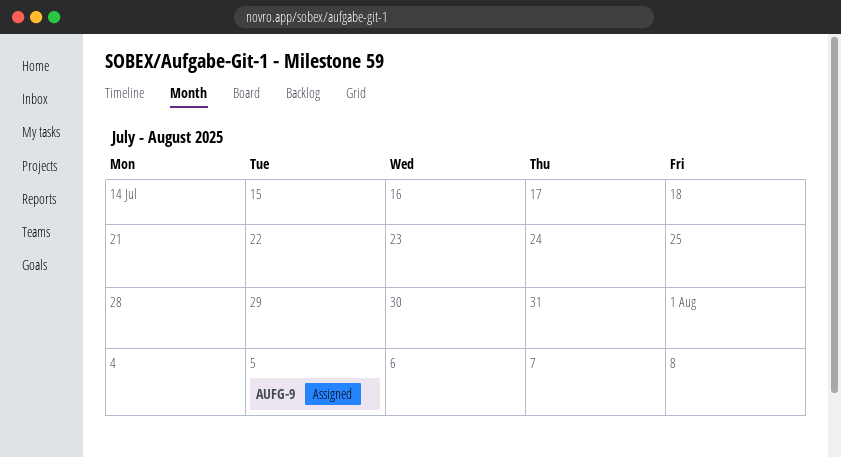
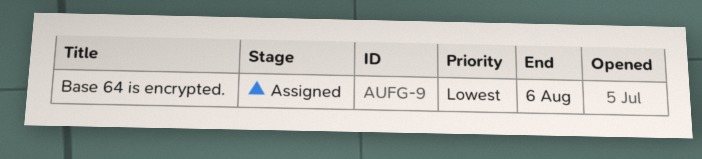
AUFG-9, due: Aug 5 -> Aug 6

